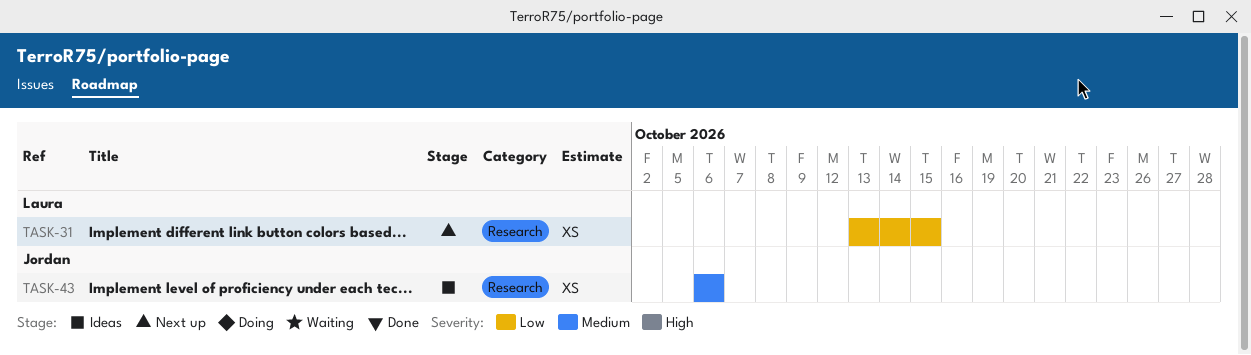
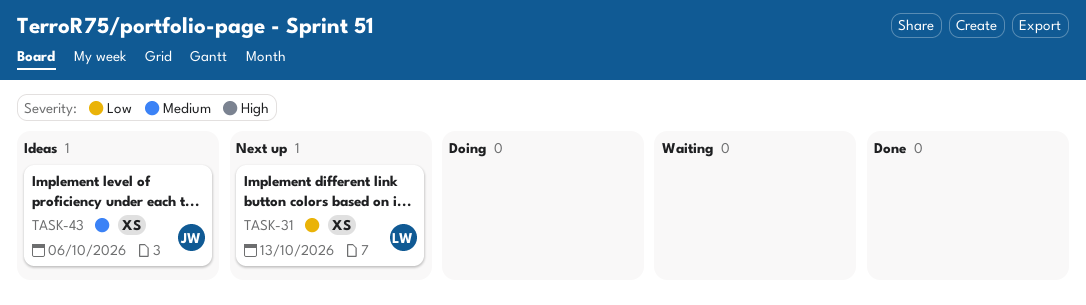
TASK-31, due: Oct 15 -> Oct 13

